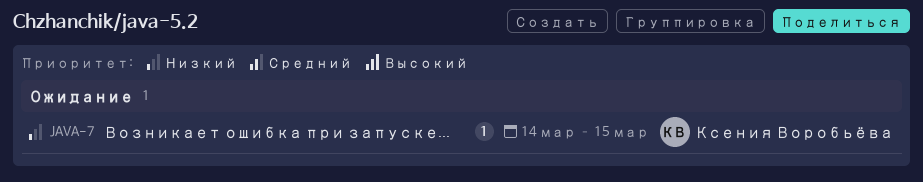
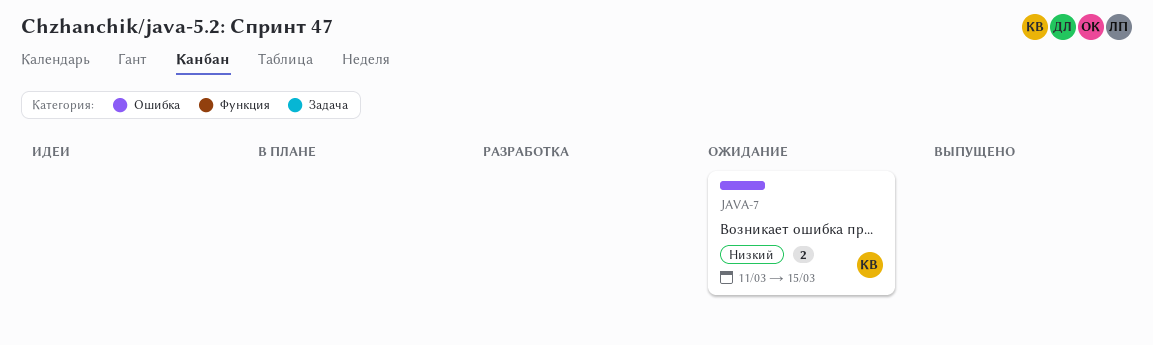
JAVA-7, estimate: 1 -> 2
JAVA-7, start: Mar 14 -> Mar 11

